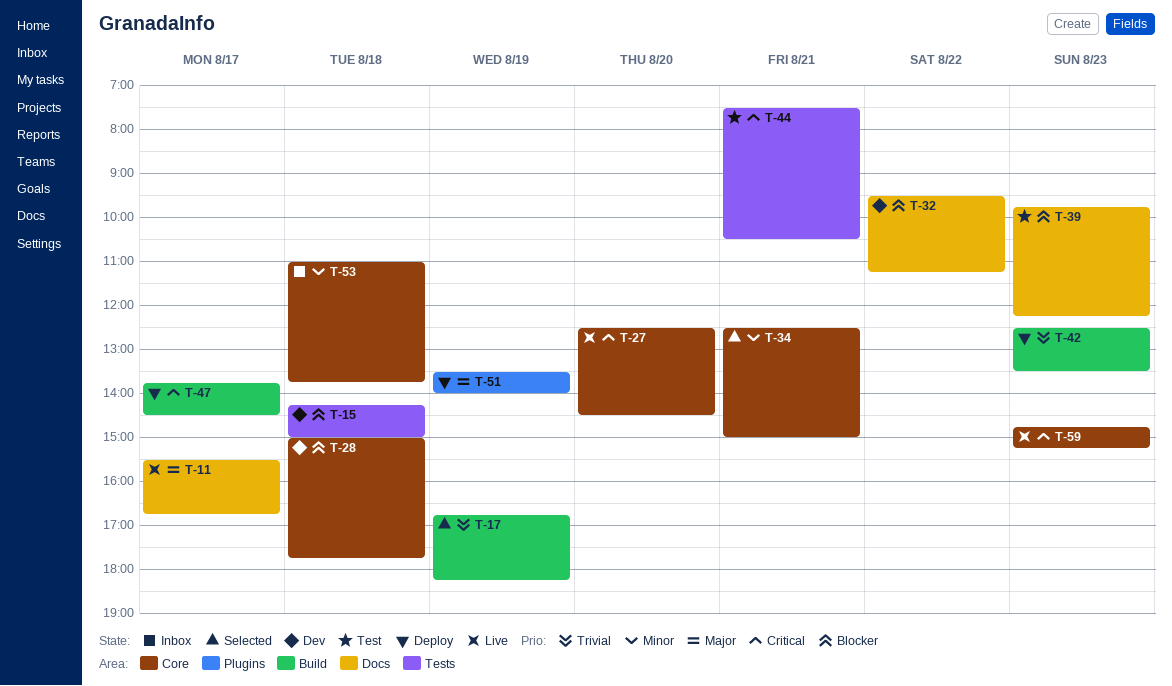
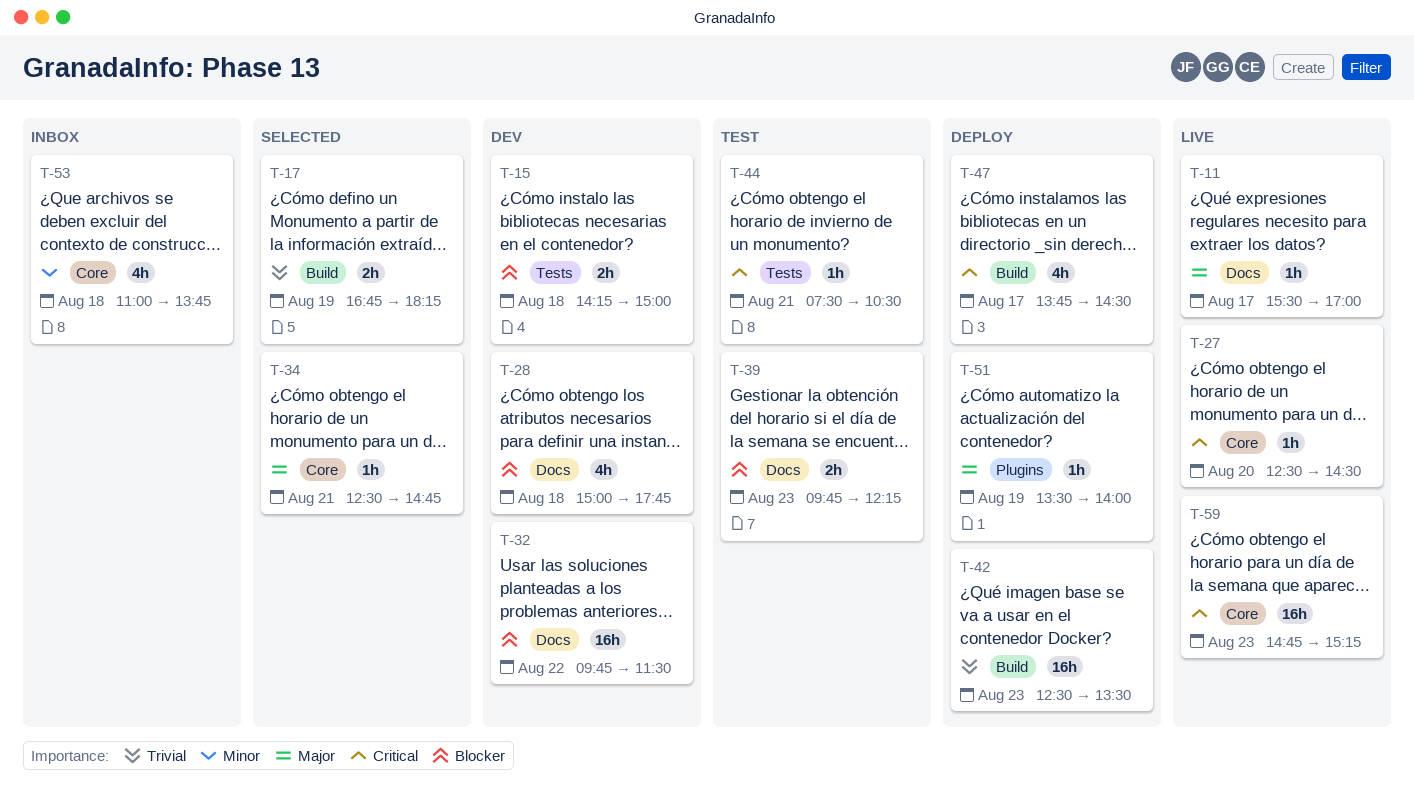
T-11, ends: 16:45 -> 17:00
T-28, label: Core -> Docs
T-32, begins: 09:30 -> 09:45
T-32, ends: 11:15 -> 11:30
T-34, priority: Minor -> Major
T-34, ends: 15:00 -> 14:45

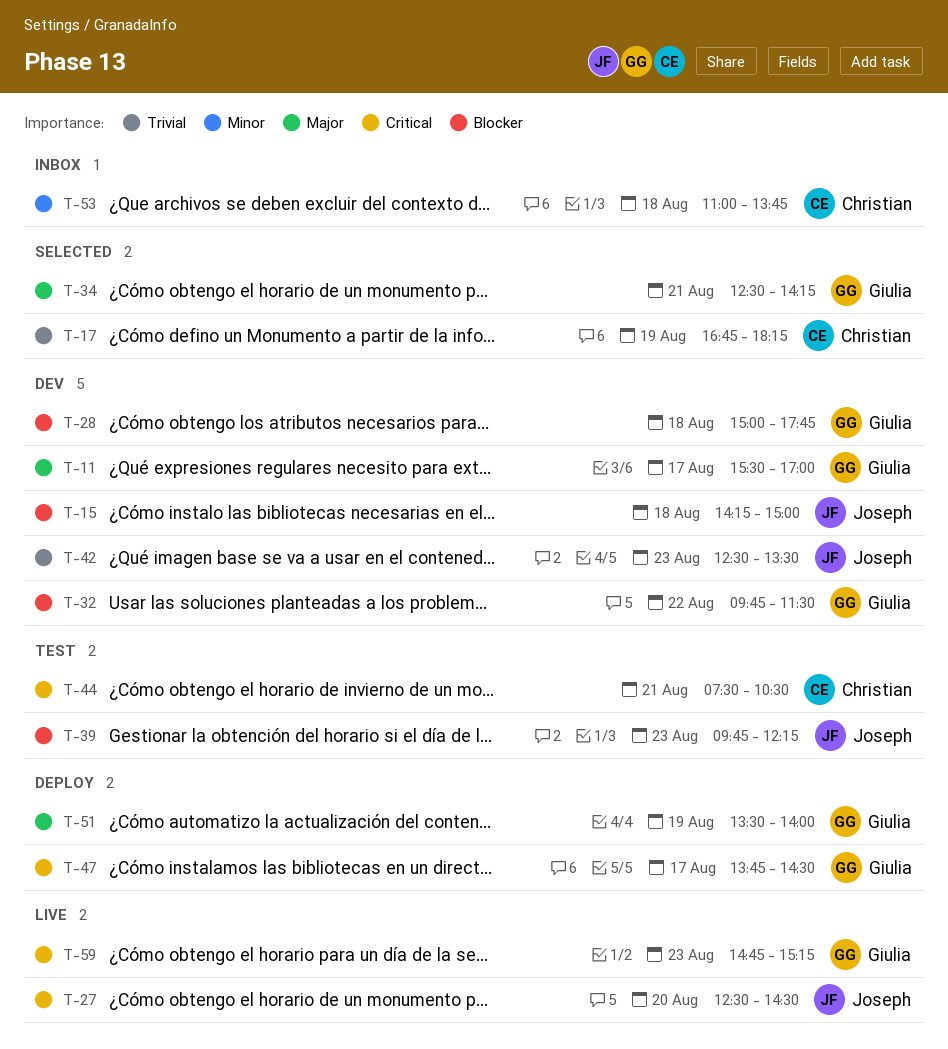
T-11, status: Live -> Dev
T-34, ends: 14:45 -> 14:15
T-42, status: Deploy -> Dev

